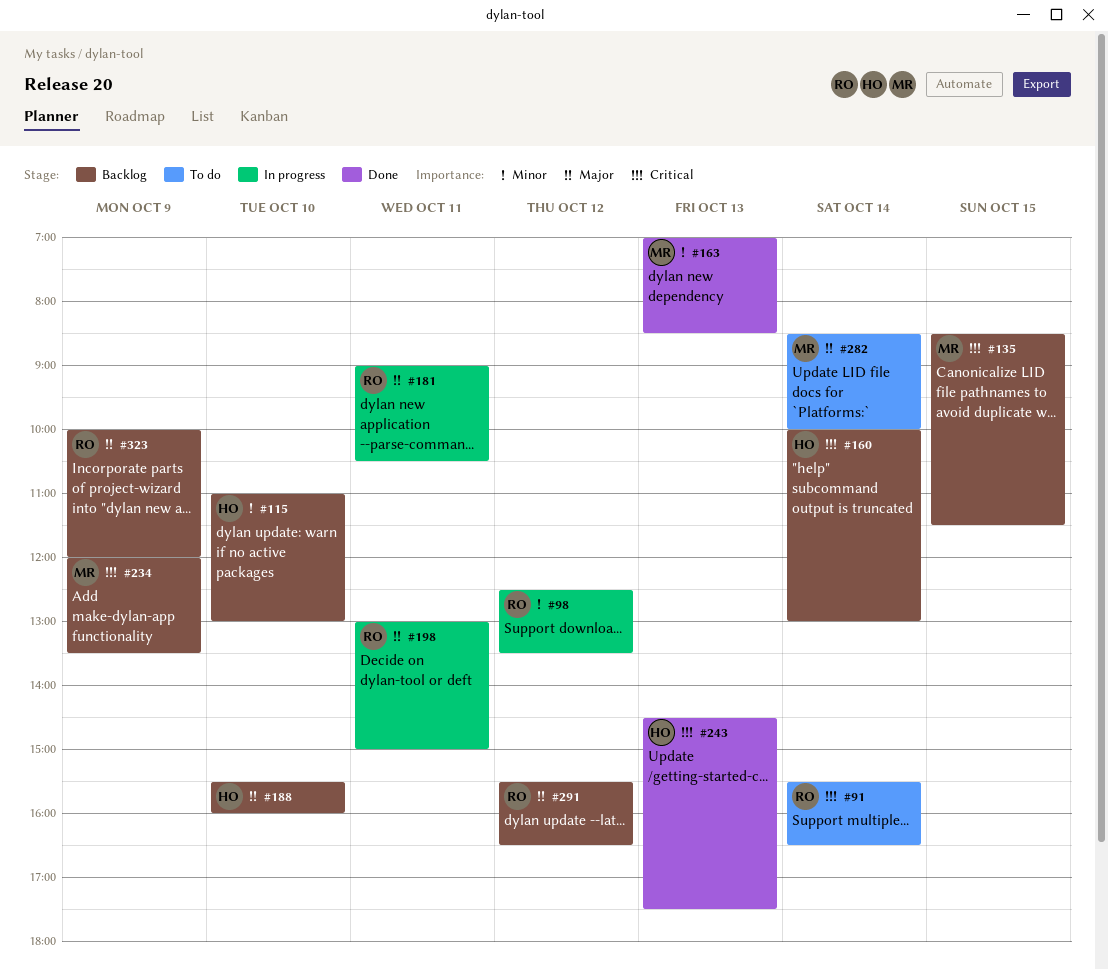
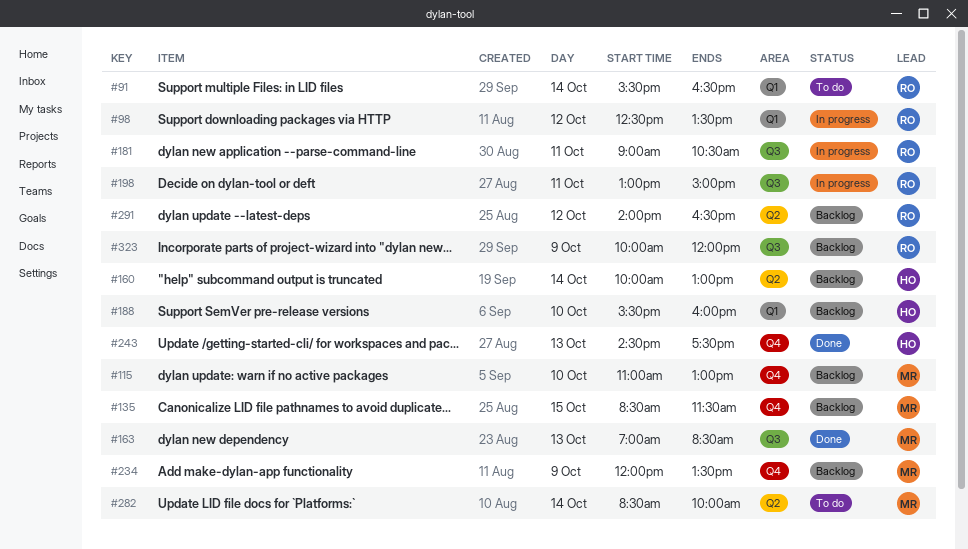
#115, owner: HO -> MR
#291, begins: 15:30 -> 14:00

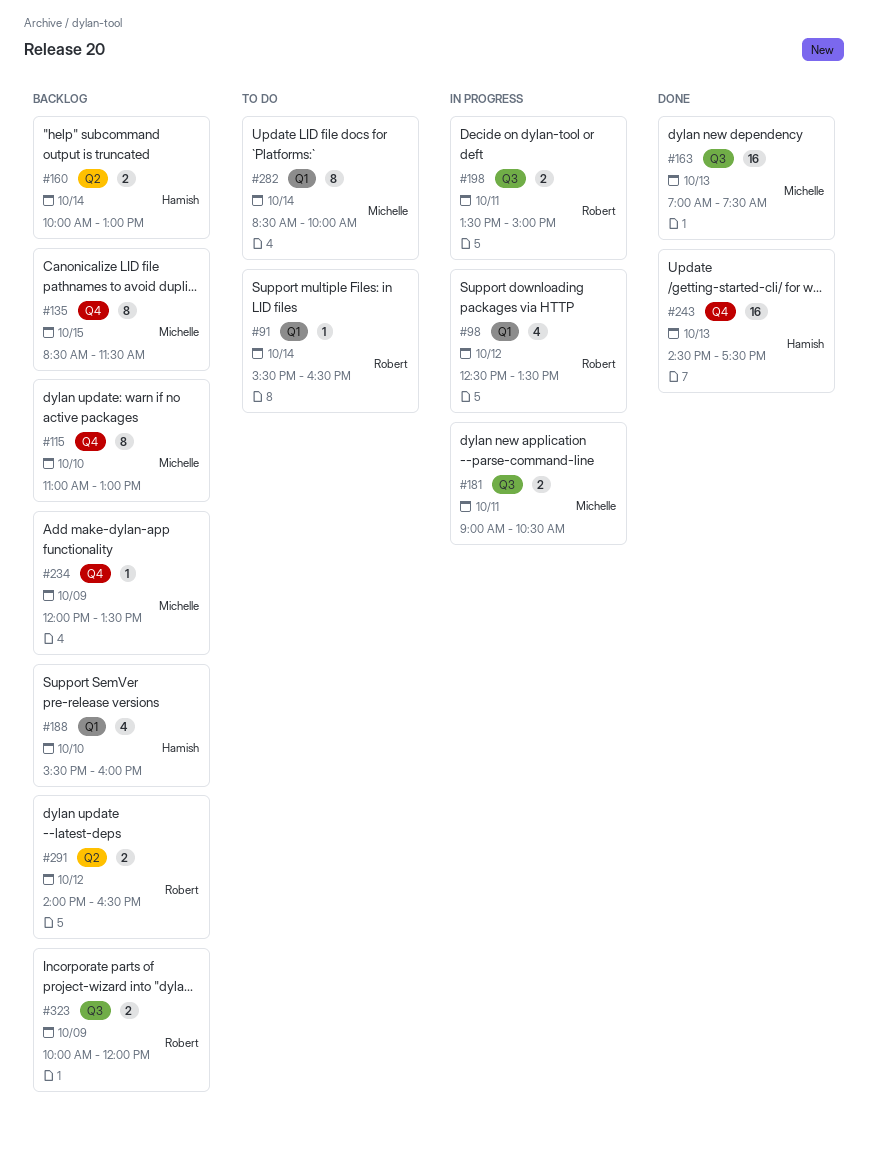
#163, ends: 08:30 -> 07:30
#181, owner: Robert -> Michelle
#198, begins: 13:00 -> 13:30
#282, label: Q2 -> Q1

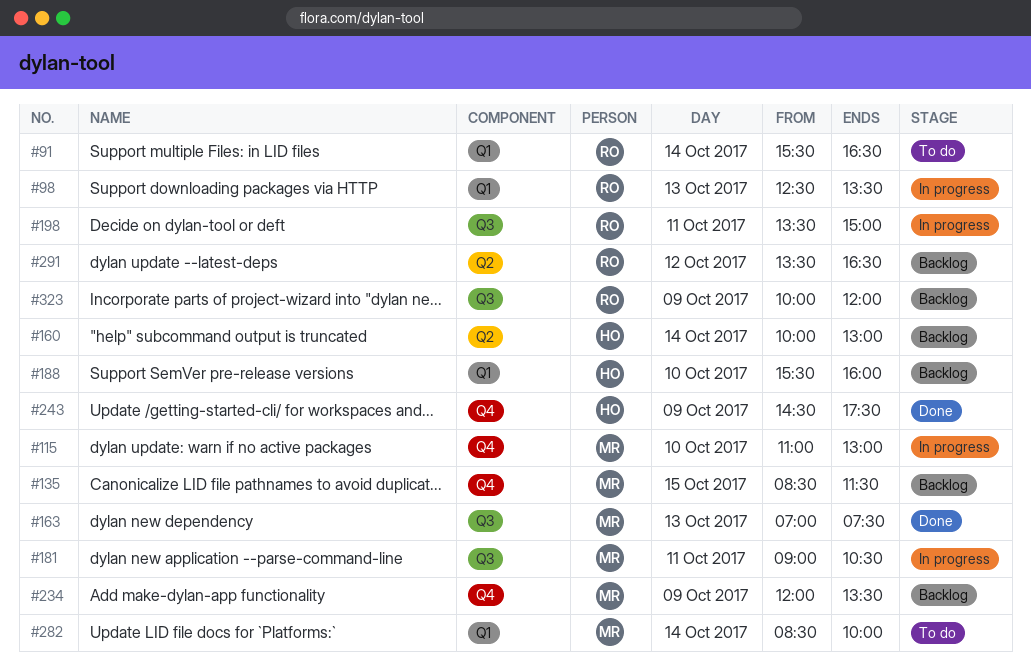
#98, day: Oct 12 -> Oct 13
#115, status: Backlog -> In progress
#243, day: Oct 13 -> Oct 9
#291, begins: 14:00 -> 13:30

